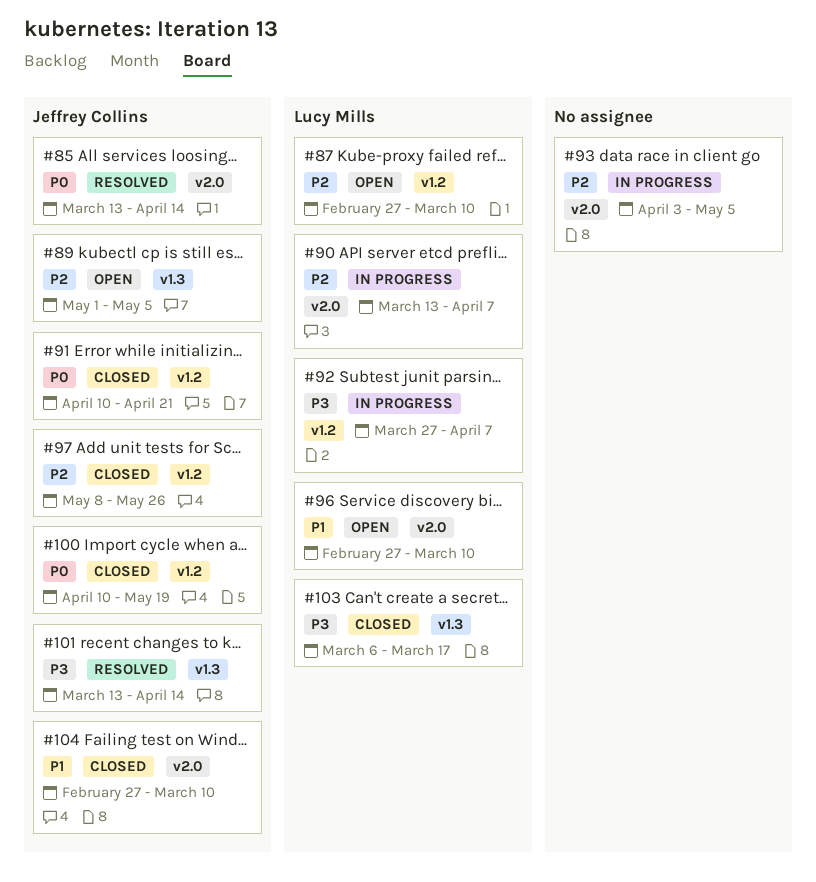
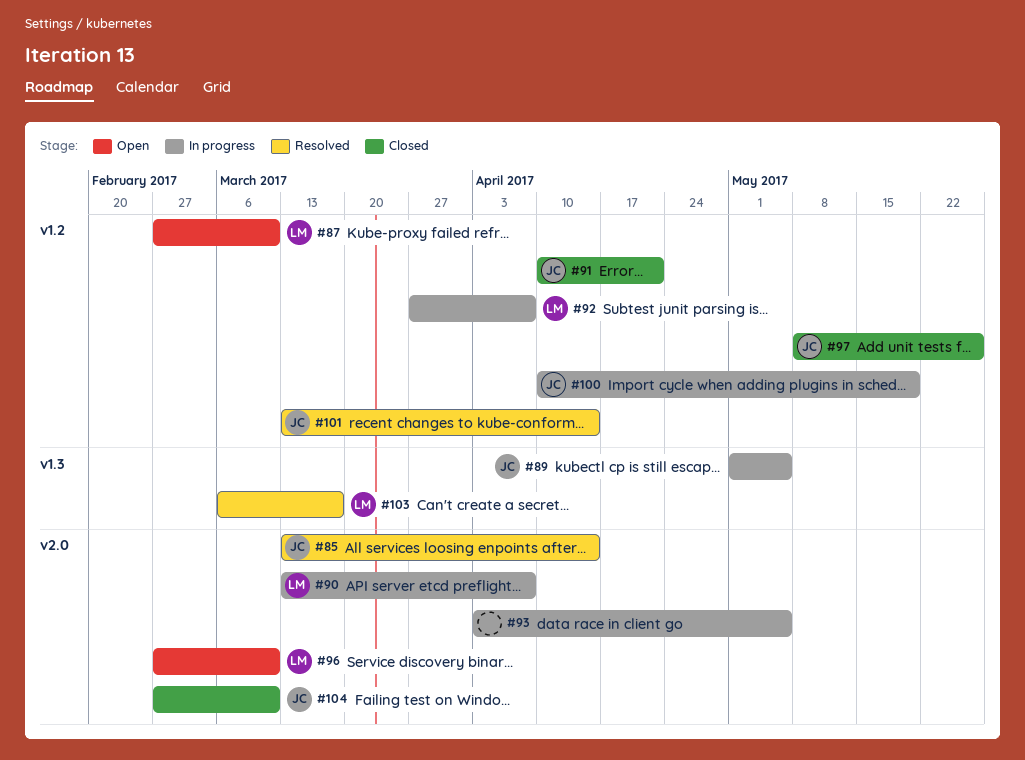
#89, status: Open -> In progress
#100, status: Closed -> In progress
#101, label: v1.3 -> v1.2
#103, status: Closed -> Resolved

